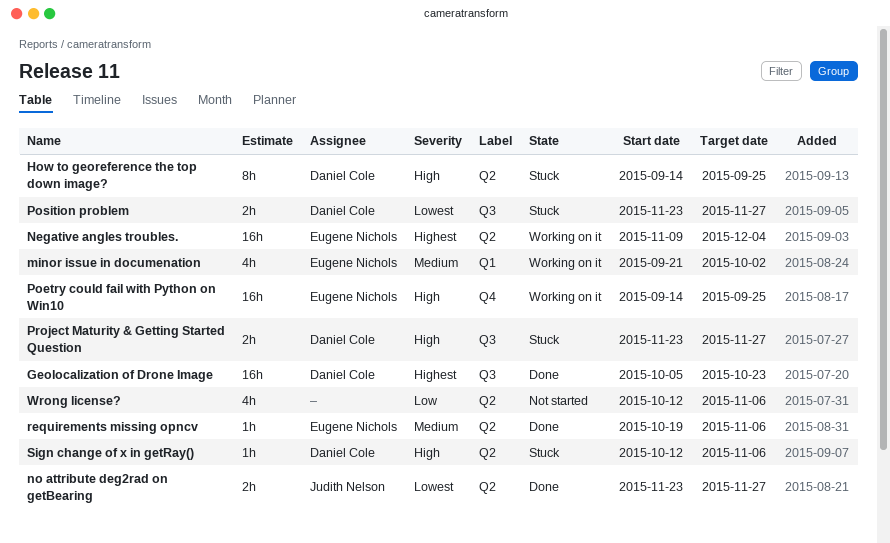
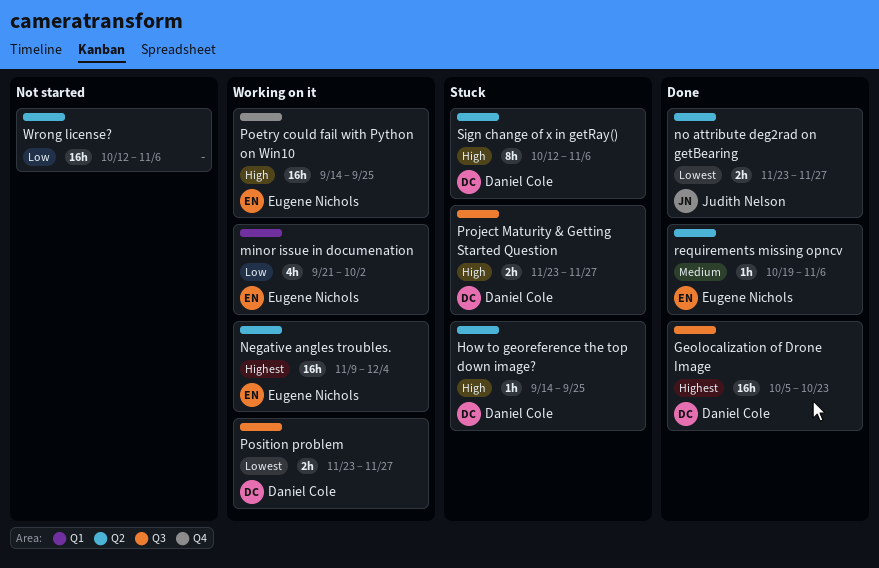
How to georeference the top down image?, estimate: 8h -> 1h
minor issue in documenation, priority: Medium -> Low
Position problem, status: Stuck -> Working on it
Sign change of x in getRay(), estimate: 1h -> 8h
Wrong license?, estimate: 4h -> 16h

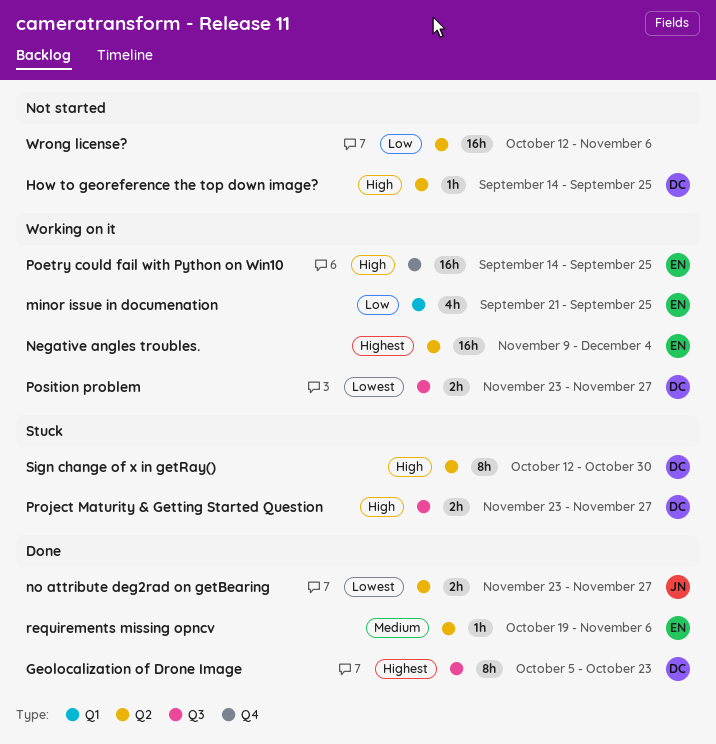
Geolocalization of Drone Image, estimate: 16h -> 8h
How to georeference the top down image?, status: Stuck -> Not started
minor issue in documenation, due: Oct 2 -> Sep 25
Sign change of x in getRay(), due: Nov 6 -> Oct 30

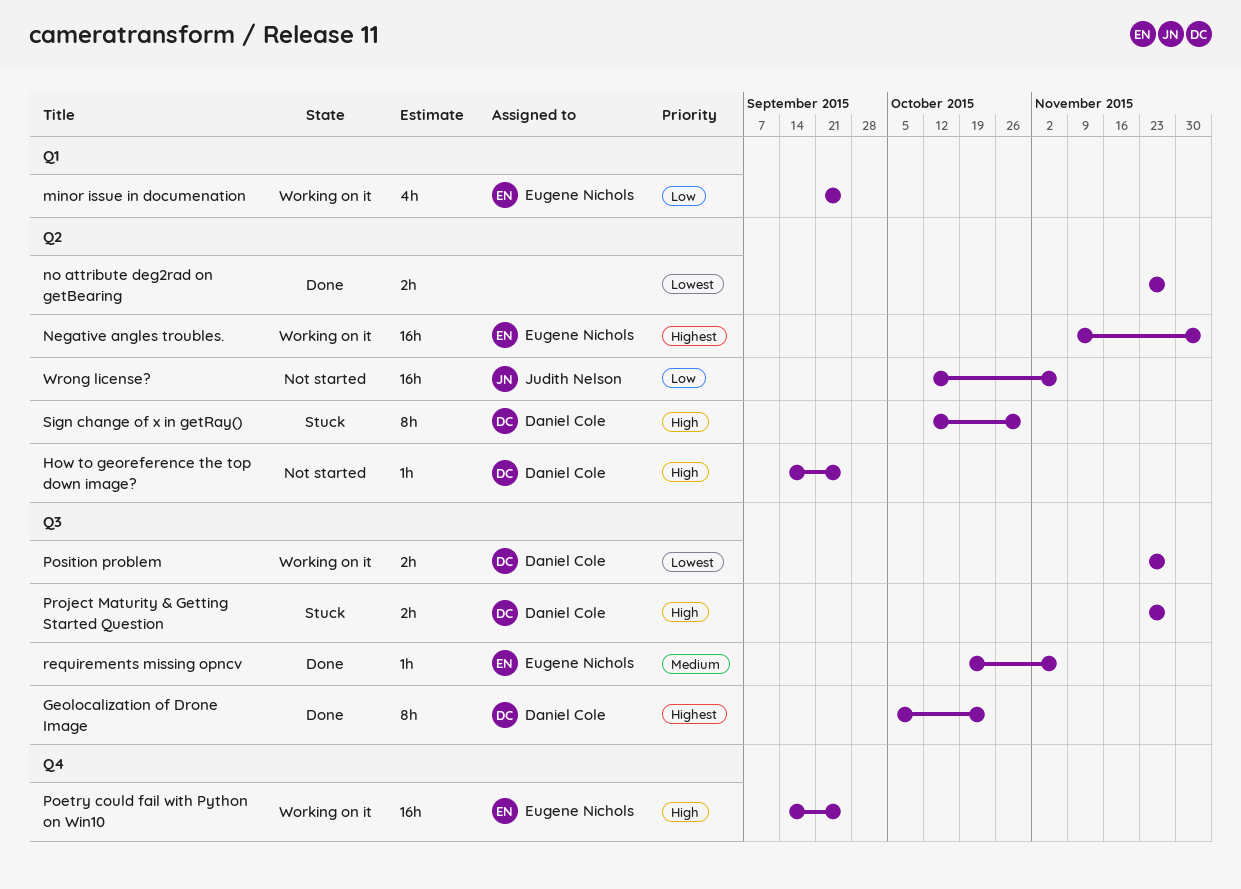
no attribute deg2rad on getBearing, owner: Judith Nelson -> none
requirements missing opncv, label: Q2 -> Q3
Wrong license?, owner: none -> Judith Nelson

